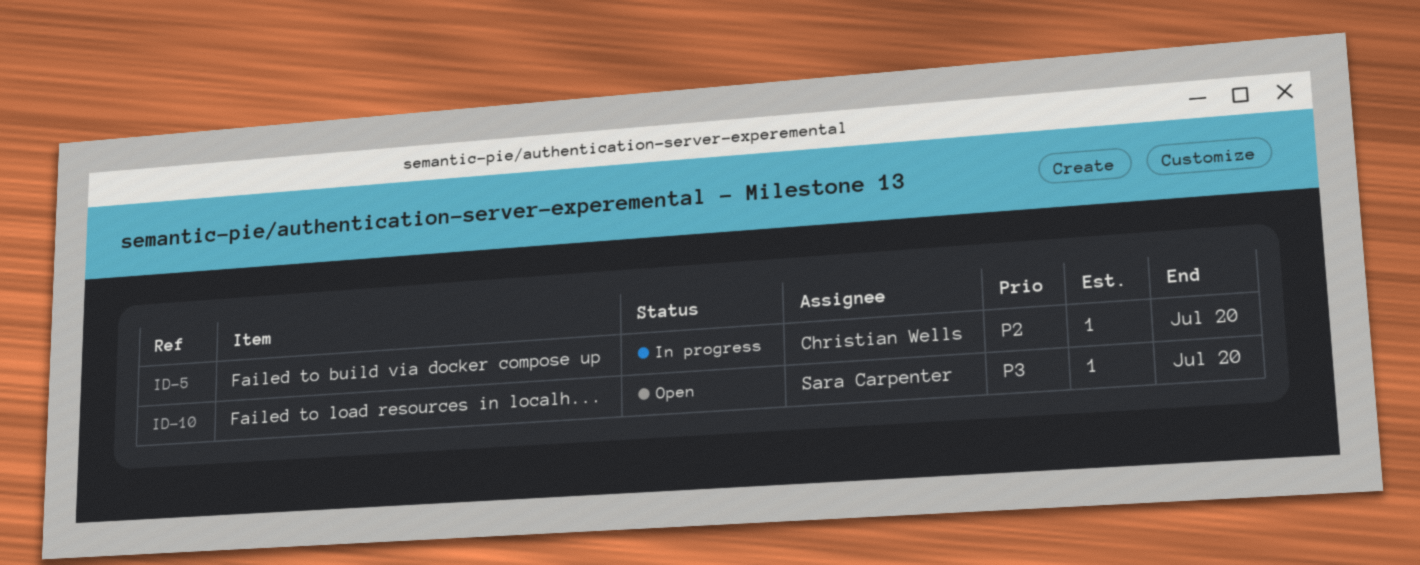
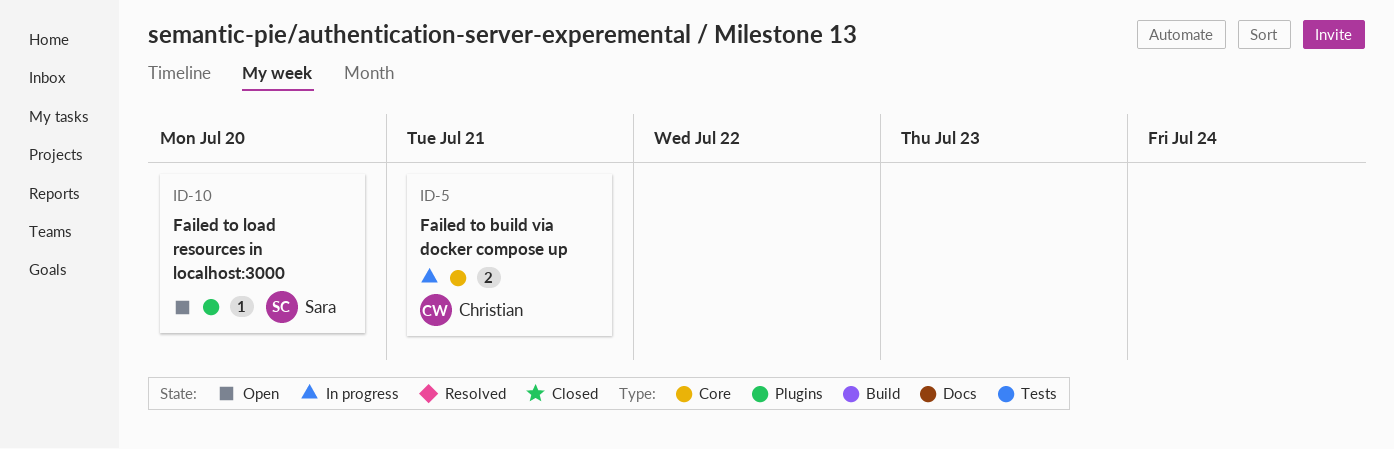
ID-5, estimate: 1 -> 2
ID-5, due: Jul 20 -> Jul 21

